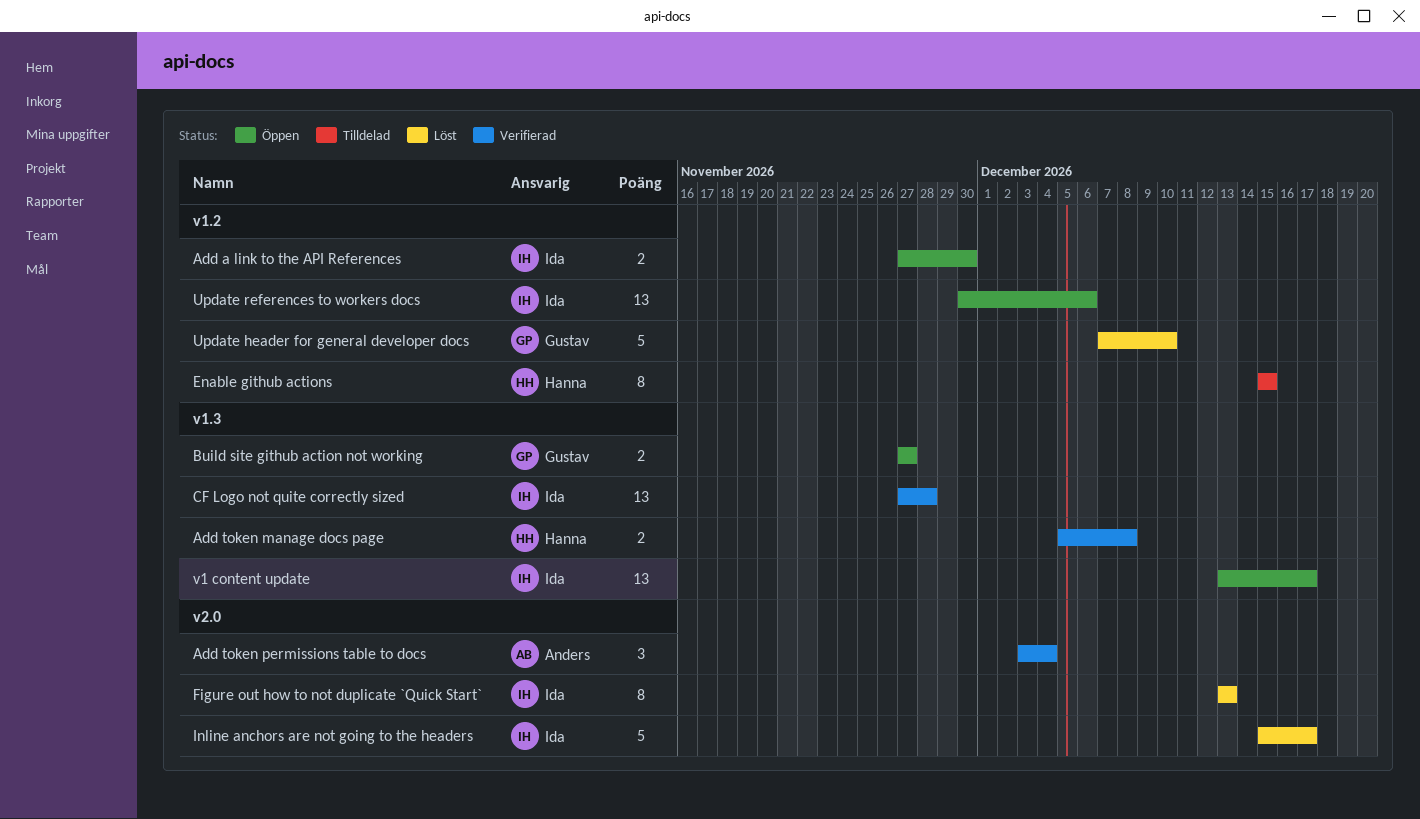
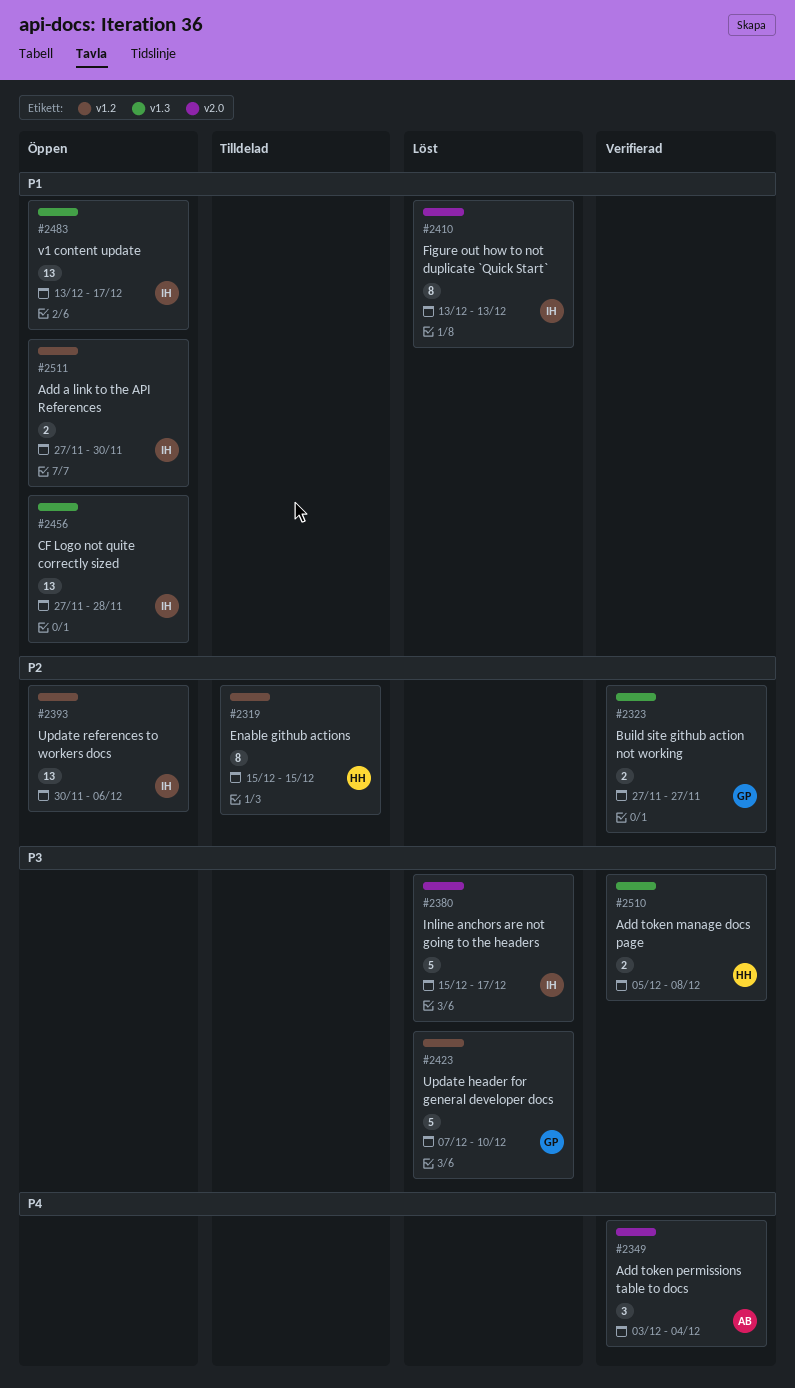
Build site github action not working, status: Öppen -> Verifierad
CF Logo not quite correctly sized, status: Verifierad -> Öppen

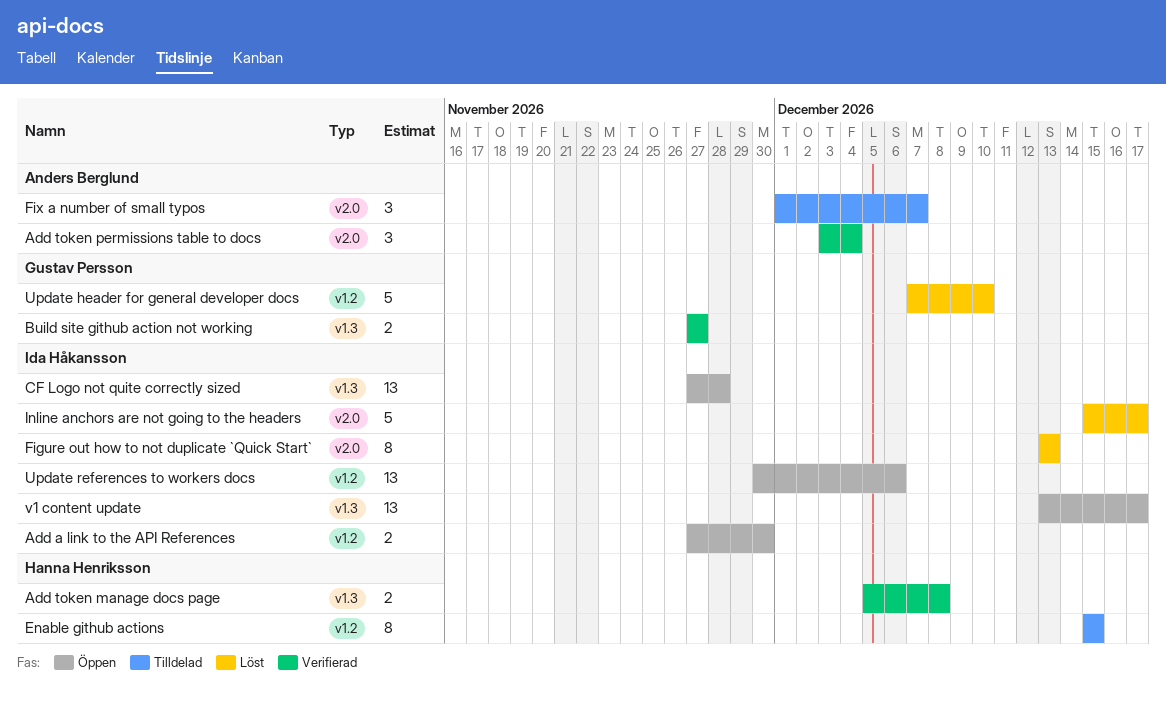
Fix a number of small typos: none -> present

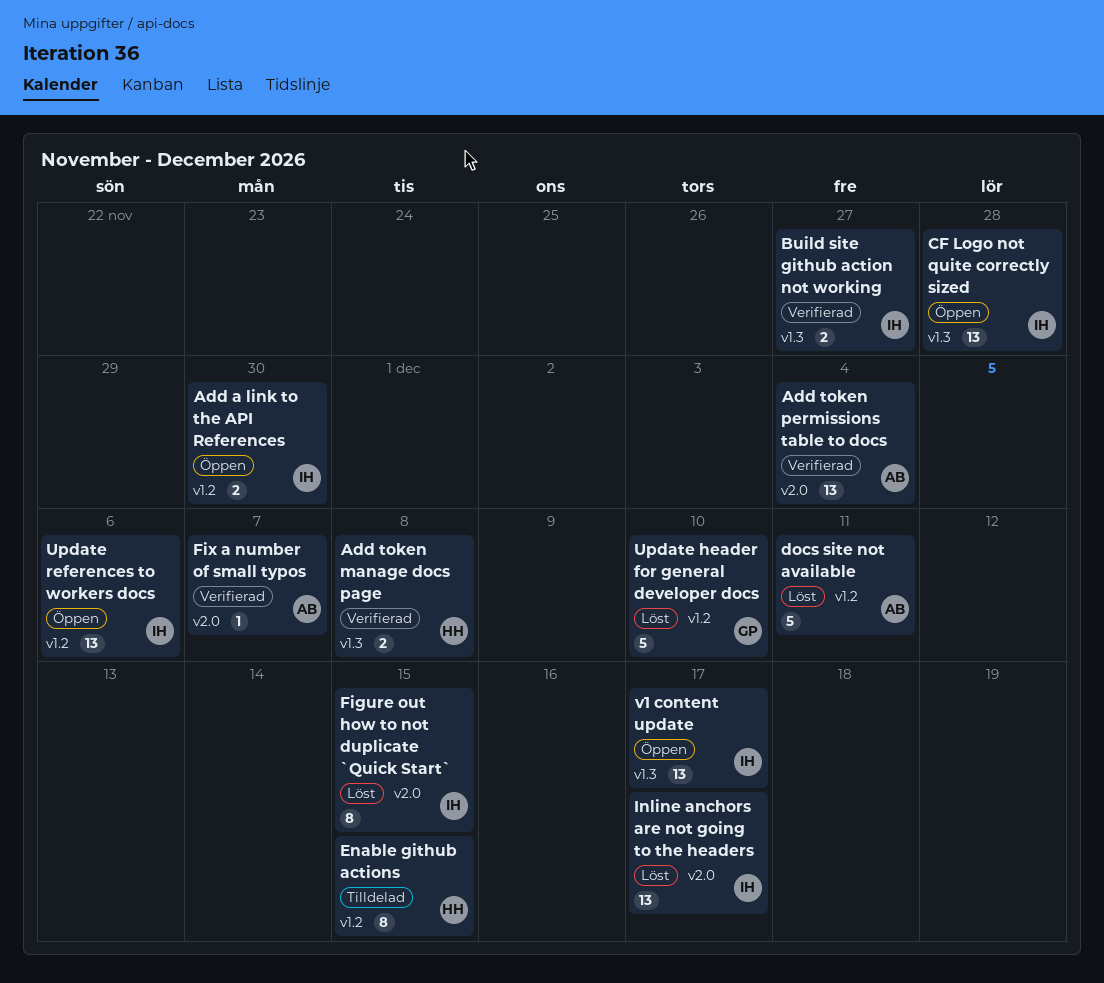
Add token permissions table to docs, estimate: 3 -> 13
Build site github action not working, owner: Gustav Persson -> Ida Håkansson
docs site not available: none -> present
Figure out how to not duplicate `Quick Start`, due: Dec 13 -> Dec 15
Fix a number of small typos, status: Tilldelad -> Verifierad
Fix a number of small typos, estimate: 3 -> 1
Inline anchors are not going to the headers, estimate: 5 -> 13

